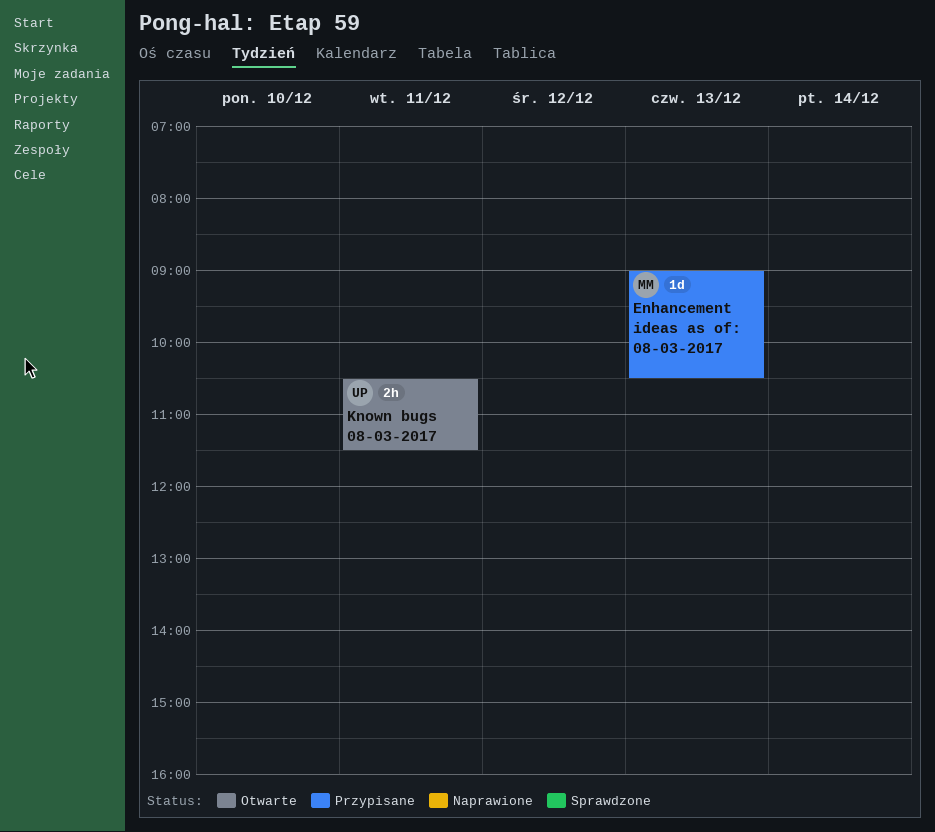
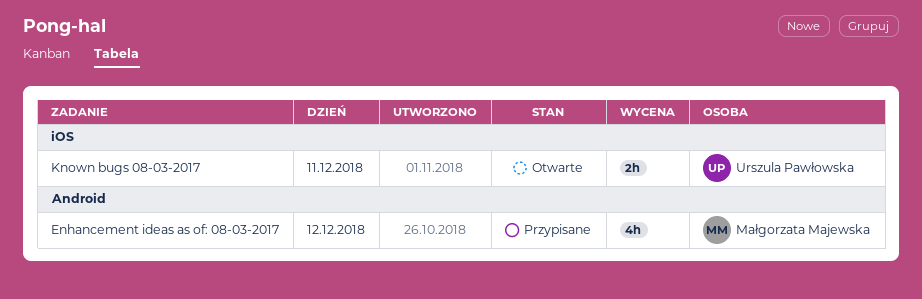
Enhancement ideas as of: 08-03-2017, estimate: 1d -> 4h
Enhancement ideas as of: 08-03-2017, day: Dec 13 -> Dec 12

